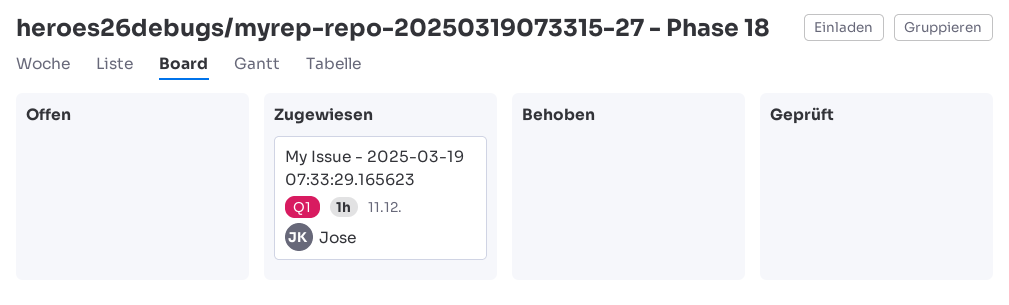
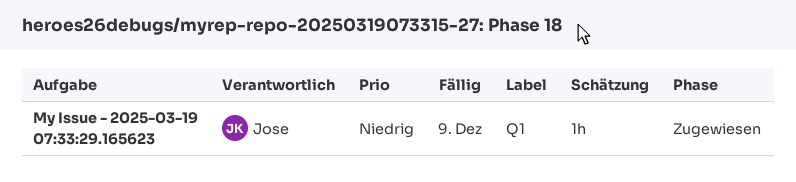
My Issue - 2025-03-19 07:33:29.165623, due: Dec 11 -> Dec 9

